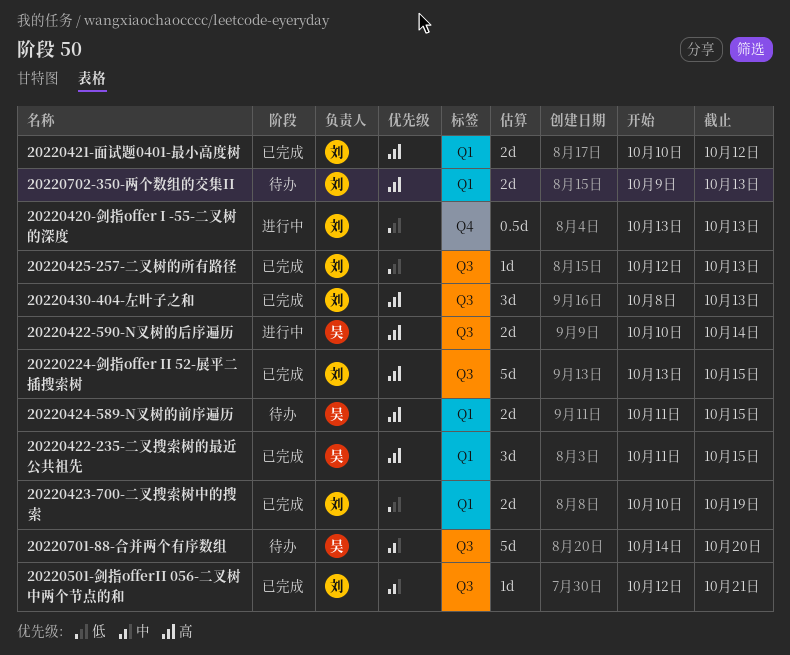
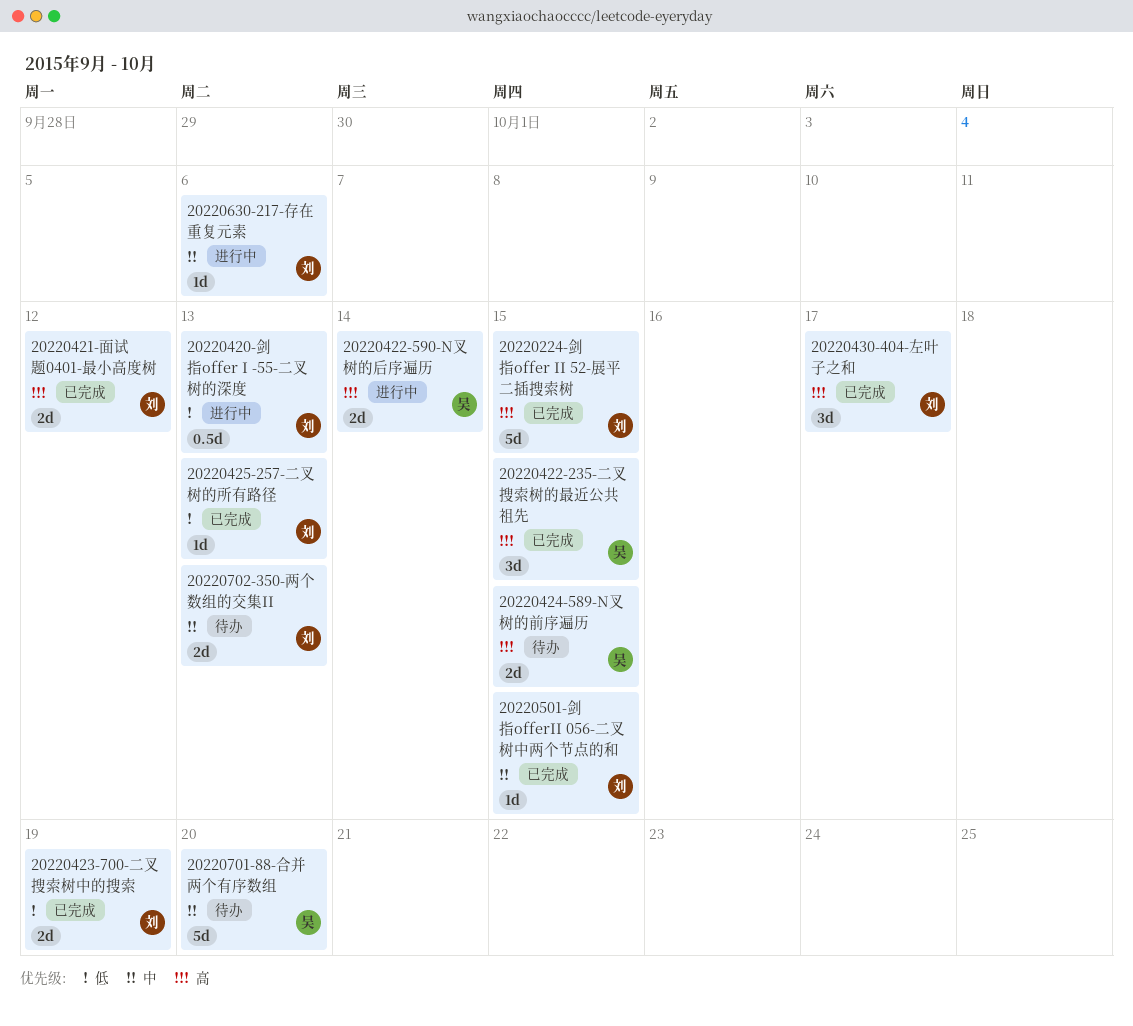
20220430-404-左叶子之和, due: Oct 13 -> Oct 17
20220501-剑指offerII 056-二叉树中两个节点的和, due: Oct 21 -> Oct 15
20220630-217-存在重复元素: none -> present
20220702-350-两个数组的交集II, priority: 高 -> 中

